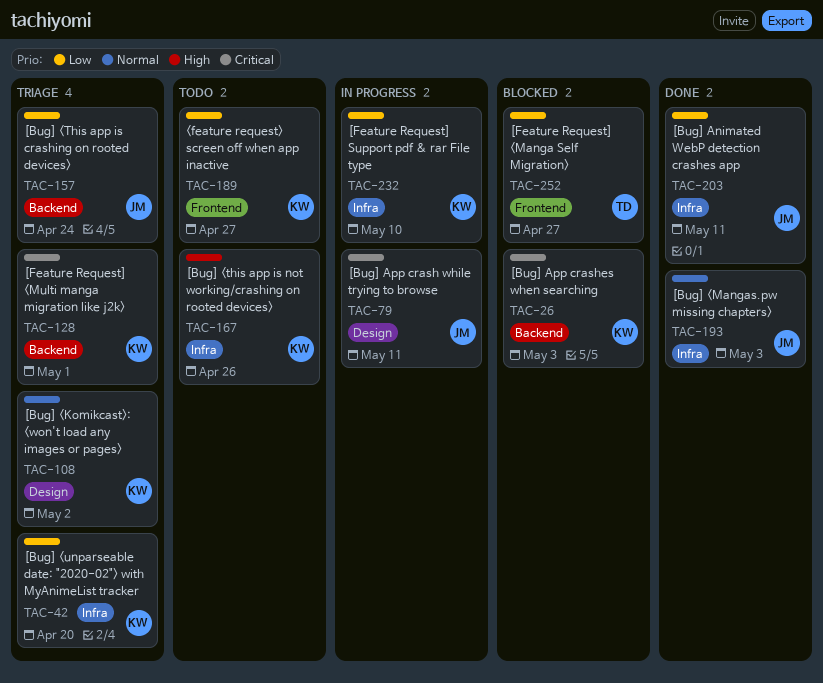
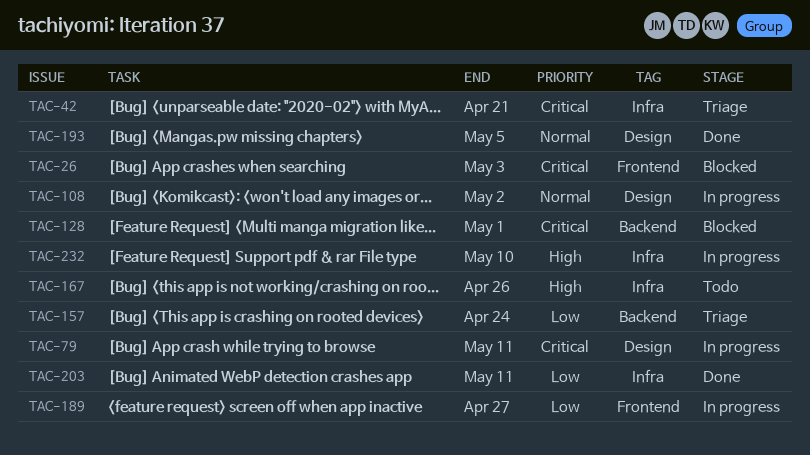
TAC-26, label: Backend -> Frontend
TAC-42, priority: Low -> Critical
TAC-42, due: Apr 20 -> Apr 21
TAC-108, status: Triage -> In progress
TAC-128, status: Triage -> Blocked
TAC-189, status: Todo -> In progress
TAC-193, label: Infra -> Design
TAC-193, due: May 3 -> May 5
TAC-232, priority: Low -> High
TAC-252: present -> none

